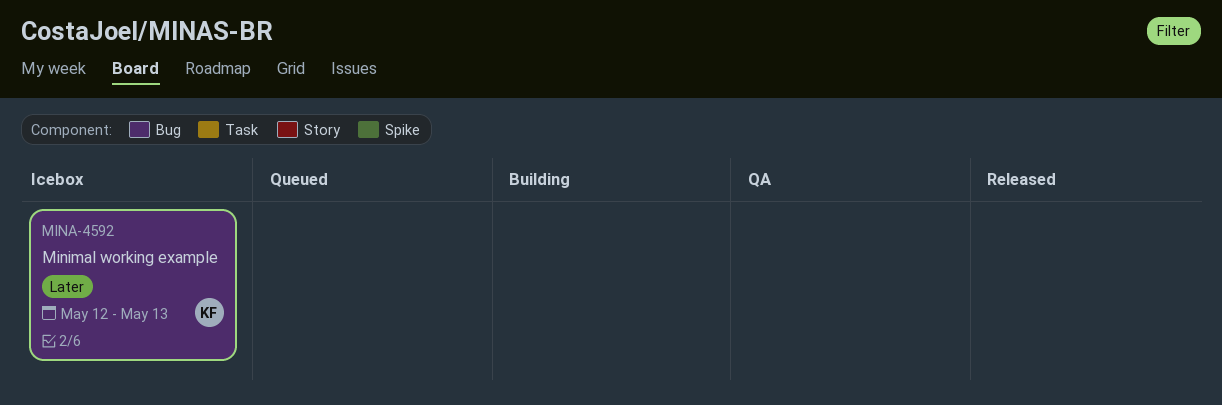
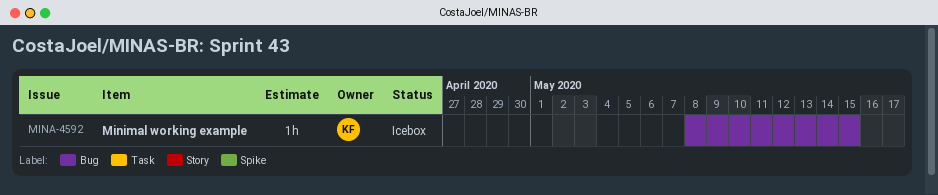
MINA-4592, start: May 12 -> May 8
MINA-4592, due: May 13 -> May 15

